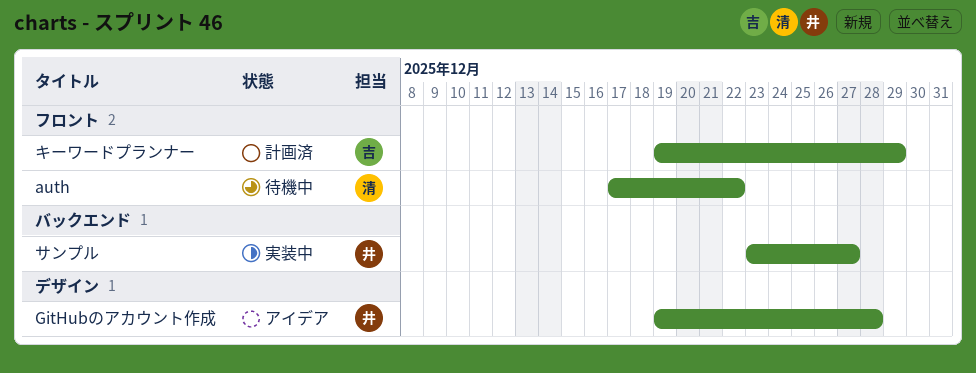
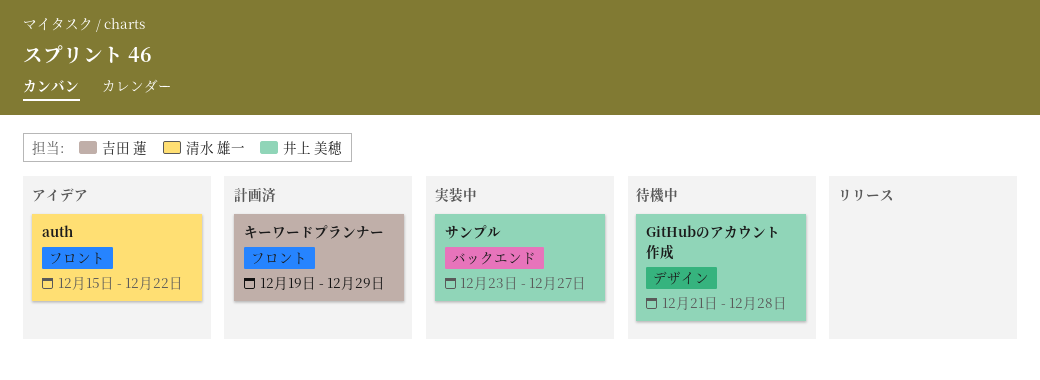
auth, status: 待機中 -> アイデア
auth, start: Dec 17 -> Dec 15
GitHubのアカウント作成, status: アイデア -> 待機中
GitHubのアカウント作成, start: Dec 19 -> Dec 21

